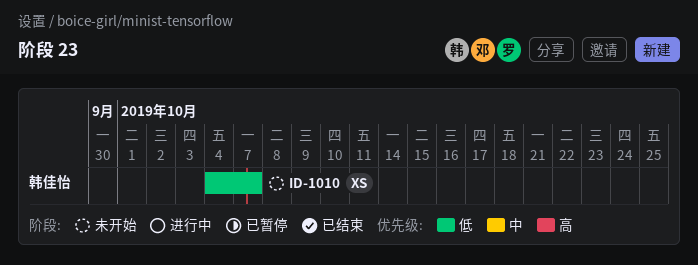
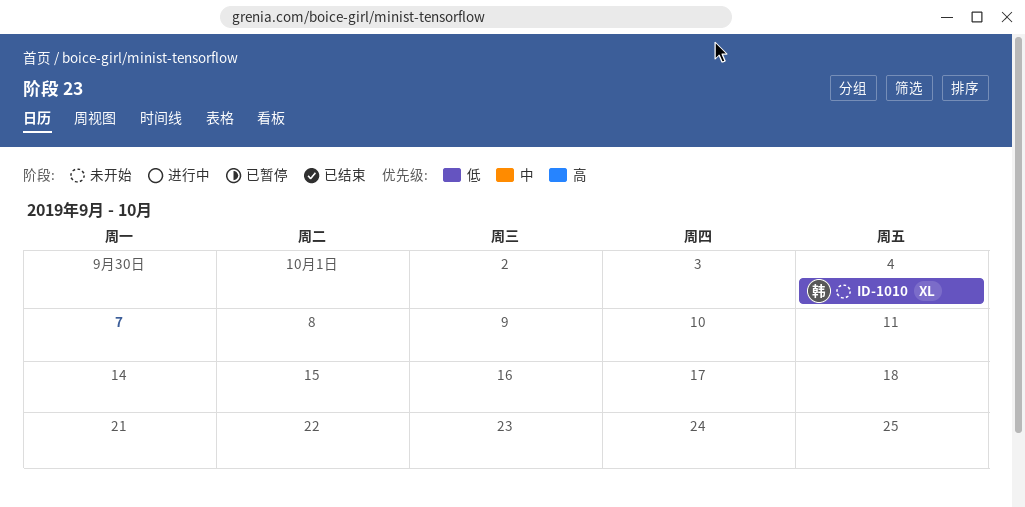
ID-1010, estimate: XS -> XL
ID-1010, due: Oct 7 -> Oct 4

